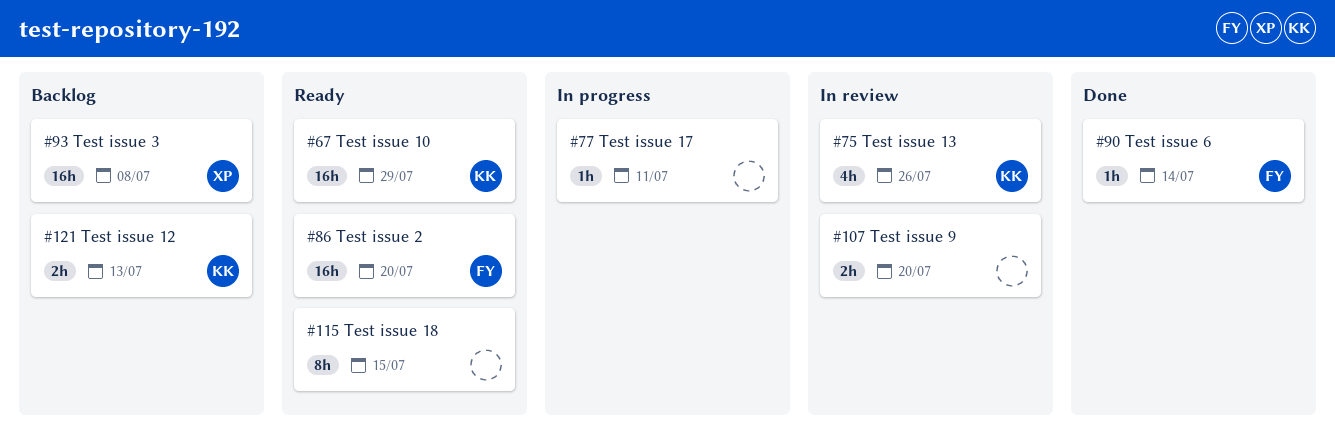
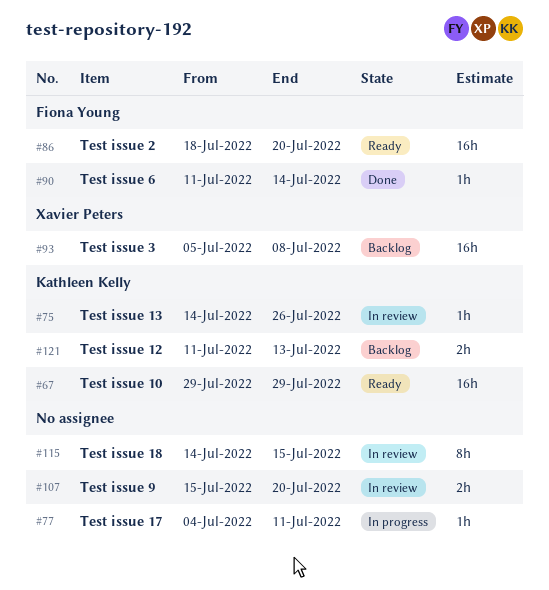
#75, estimate: 4h -> 1h
#115, status: Ready -> In review

